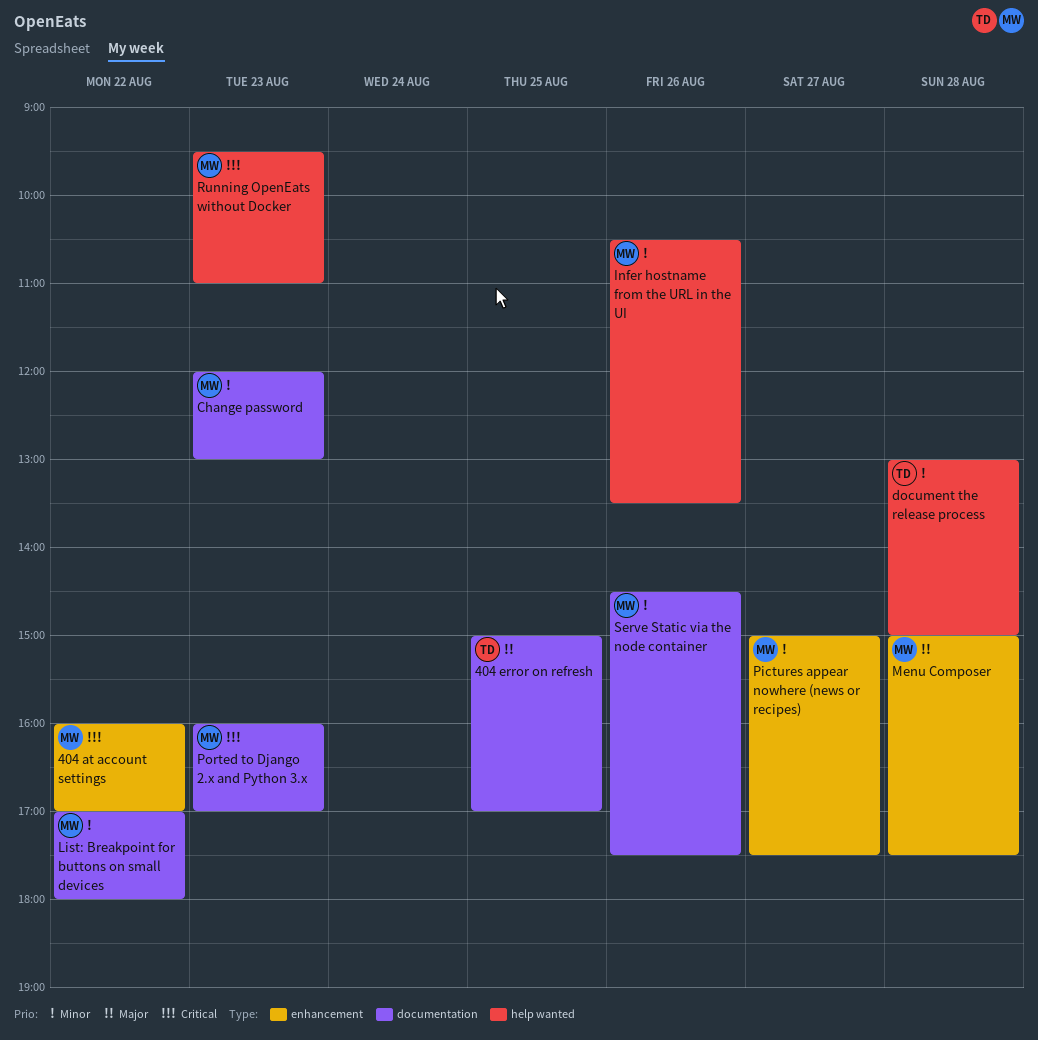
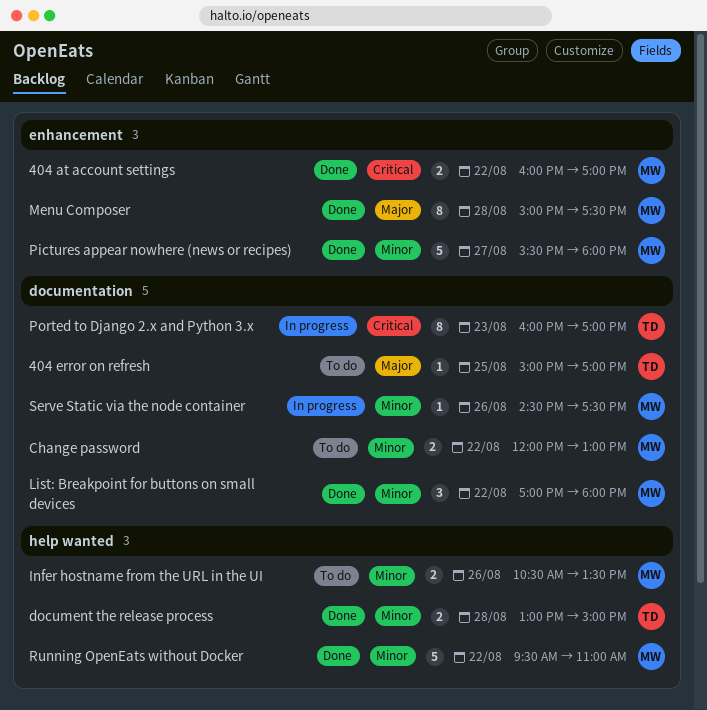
Change password, day: Aug 23 -> Aug 22
Pictures appear nowhere (news or recipes), begins: 15:00 -> 15:30
Pictures appear nowhere (news or recipes), ends: 17:30 -> 18:00
Ported to Django 2.x and Python 3.x, owner: MW -> TD
Running OpenEats without Docker, priority: Critical -> Minor
Running OpenEats without Docker, day: Aug 23 -> Aug 22

